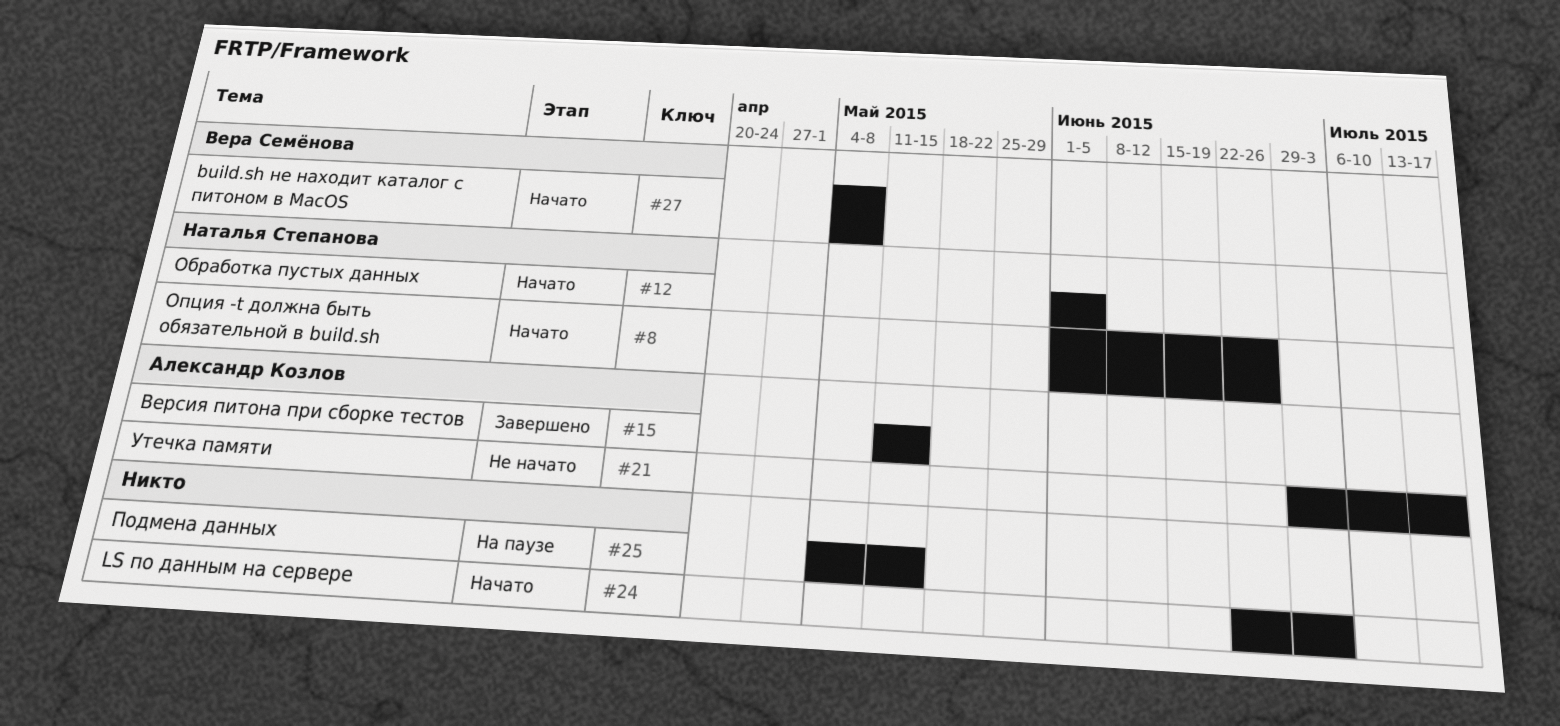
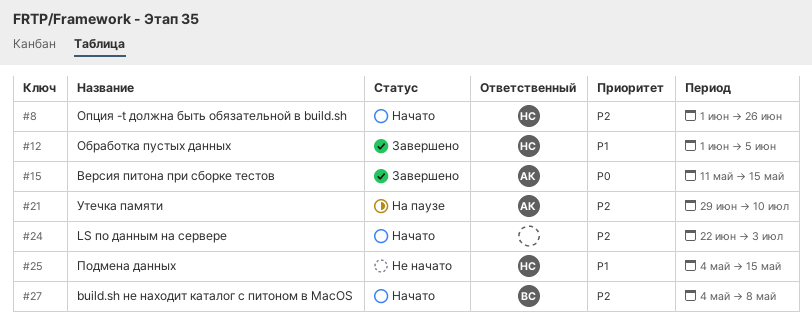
#12, status: Начато -> Завершено
#21, status: Не начато -> На паузе
#21, due: Jul 17 -> Jul 10
#25, status: На паузе -> Не начато
#25, owner: none -> Наталья Степанова

